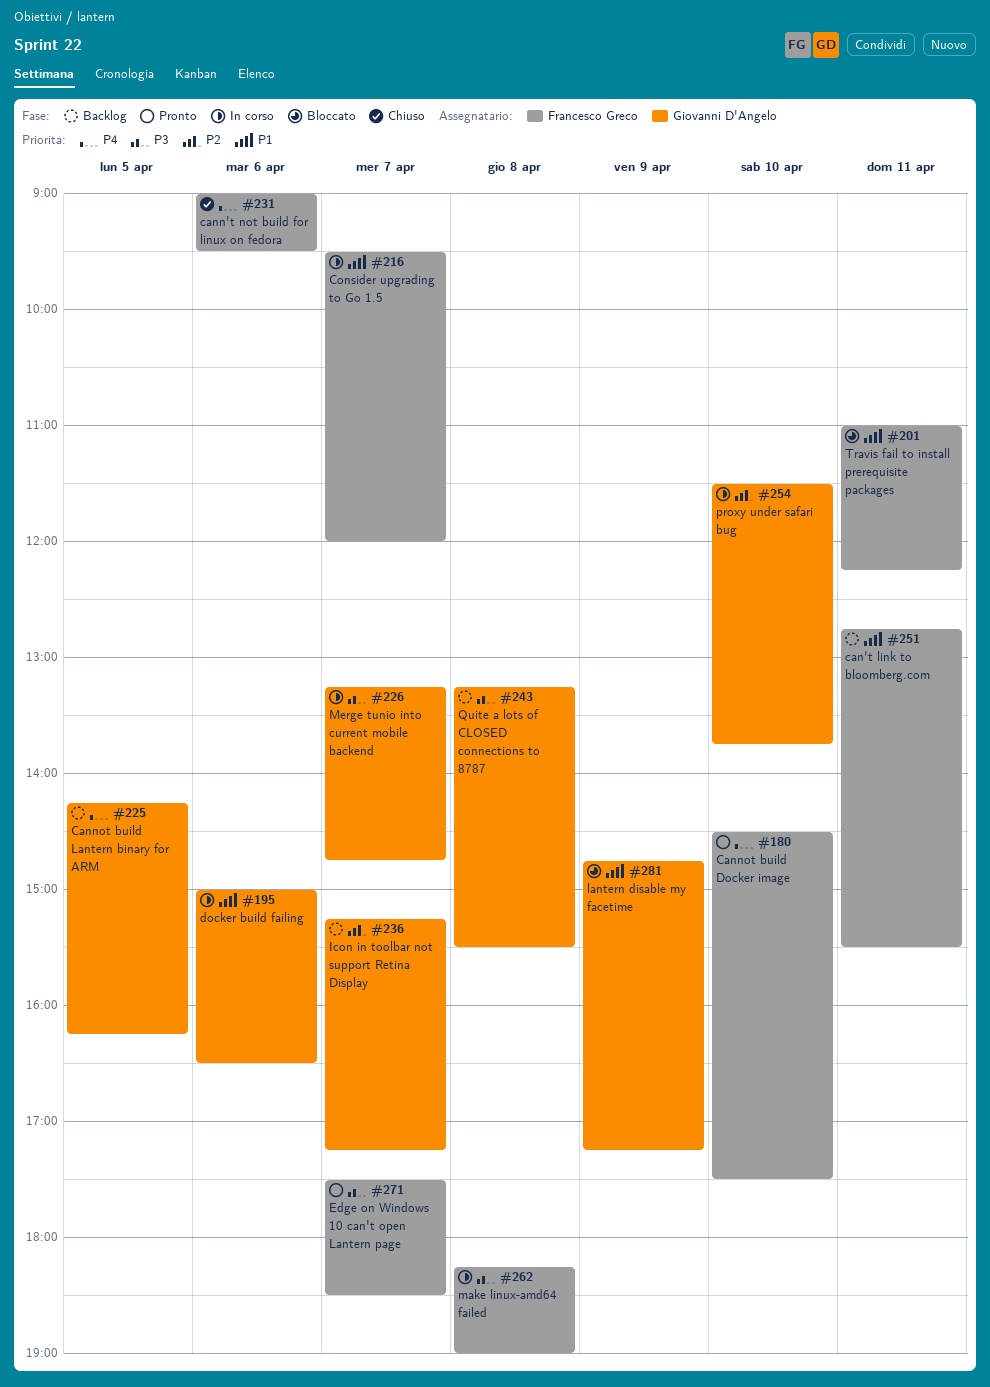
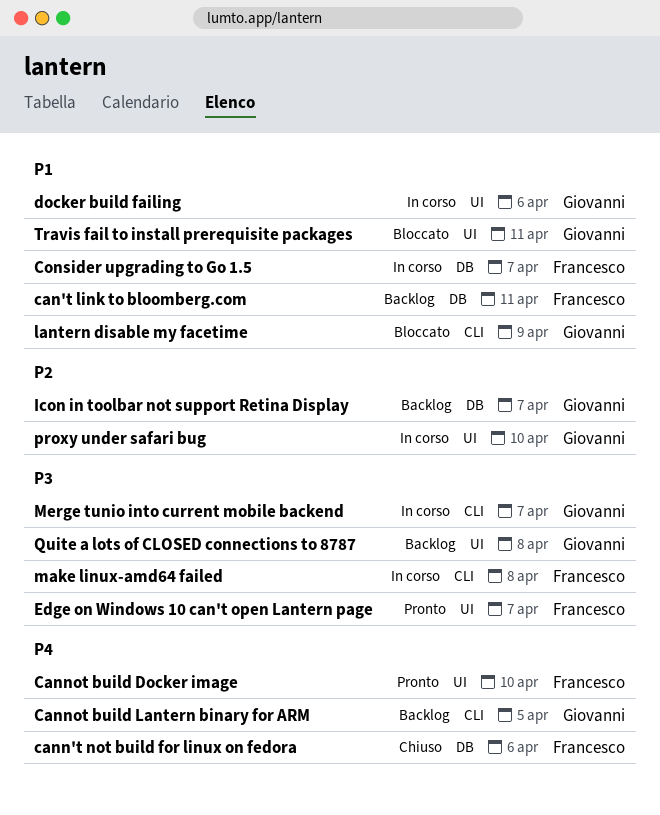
Travis fail to install prerequisite packages, owner: Francesco Greco -> Giovanni D'Angelo

